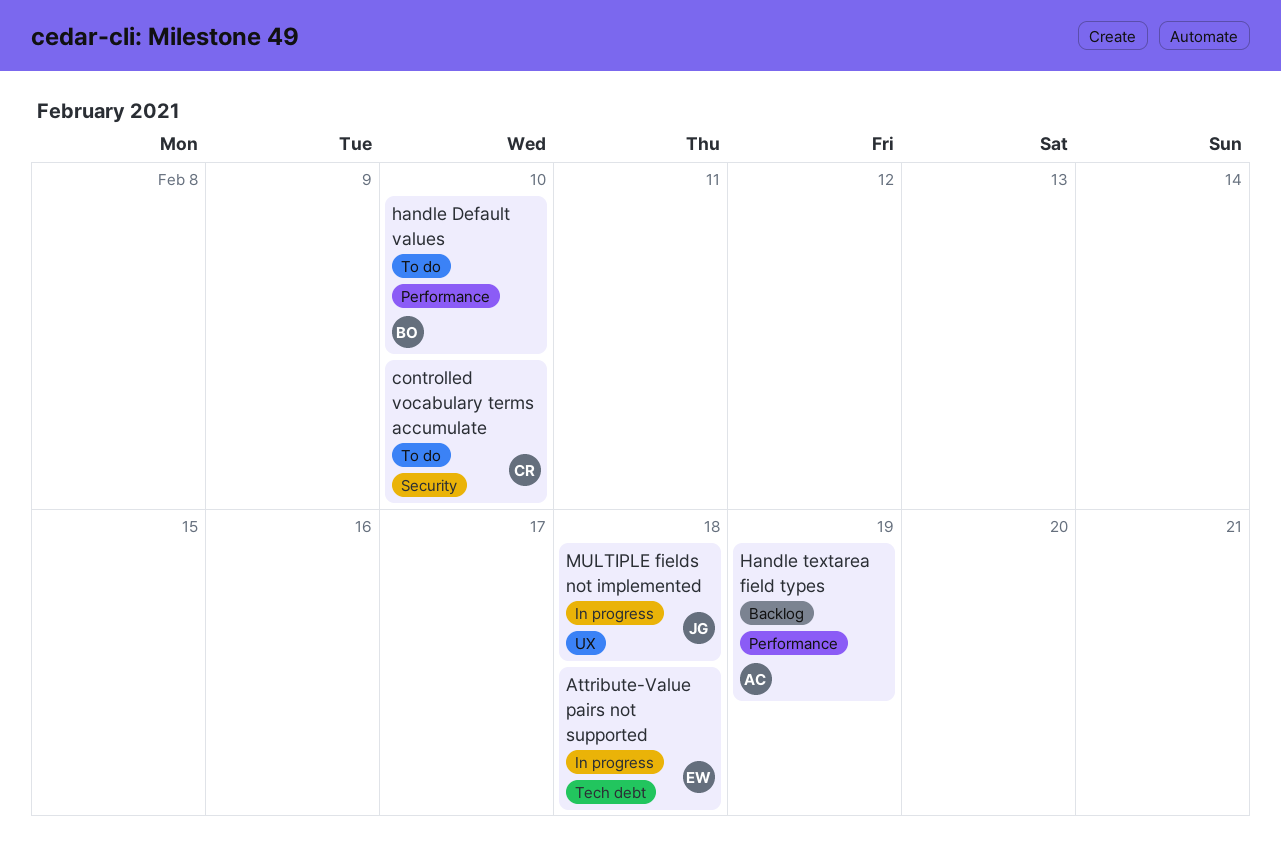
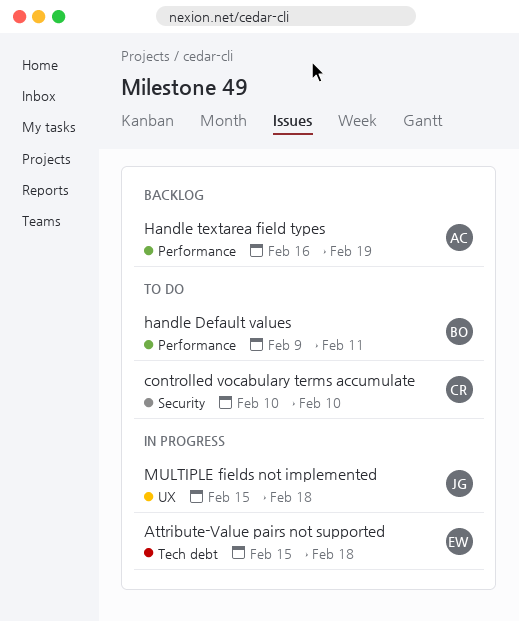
handle Default values, due: Feb 10 -> Feb 11

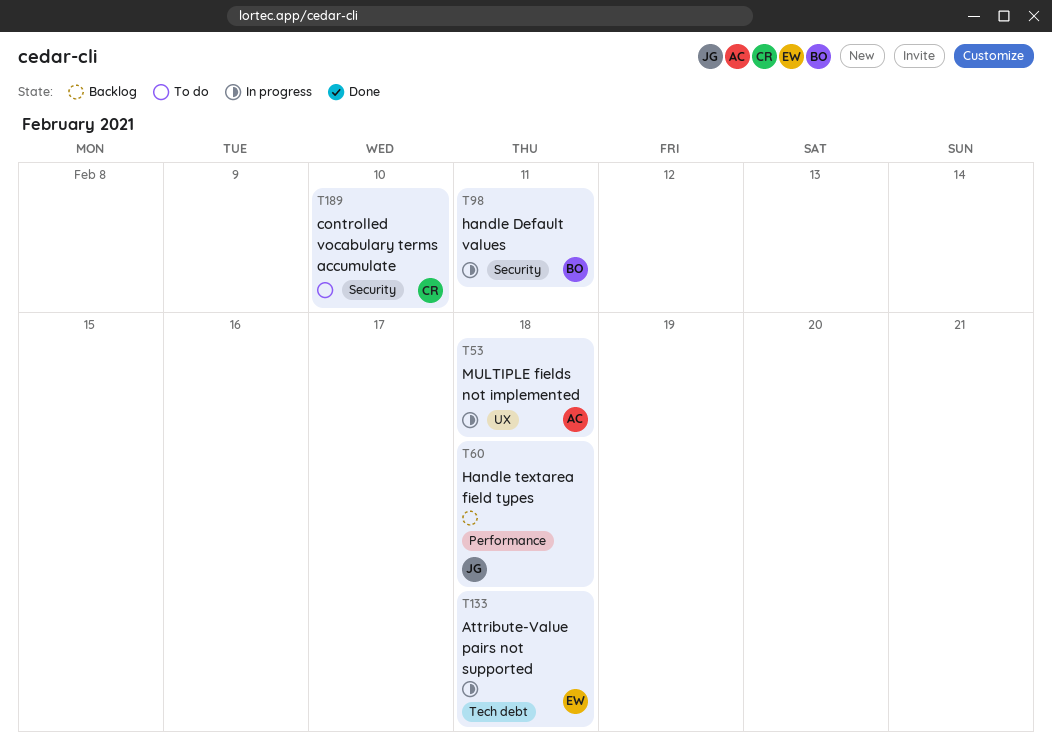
handle Default values, status: To do -> In progress
handle Default values, label: Performance -> Security
Handle textarea field types, owner: AC -> JG
Handle textarea field types, due: Feb 19 -> Feb 18
MULTIPLE fields not implemented, owner: JG -> AC

